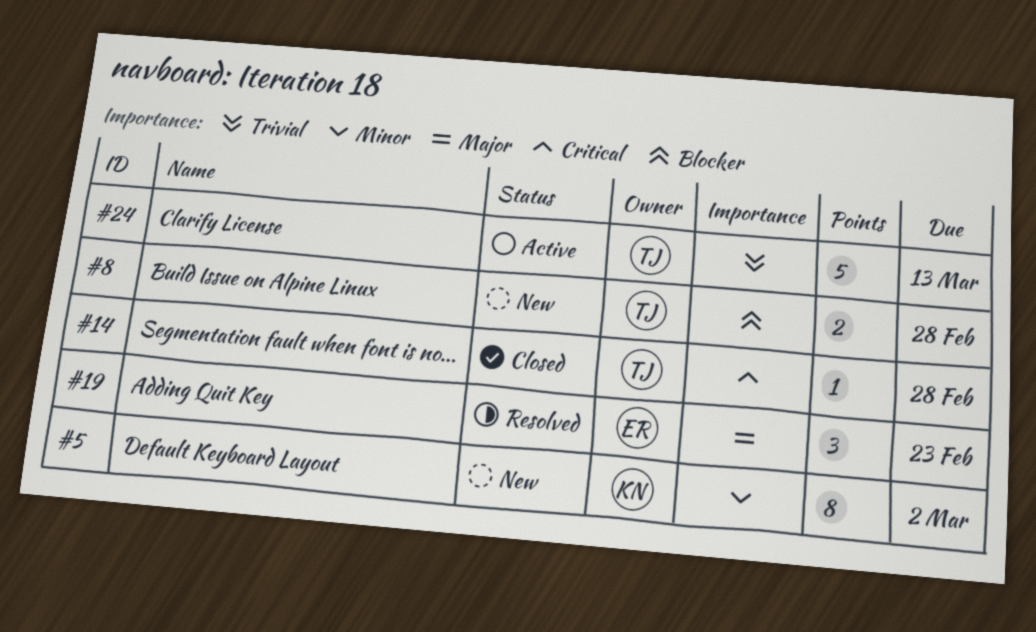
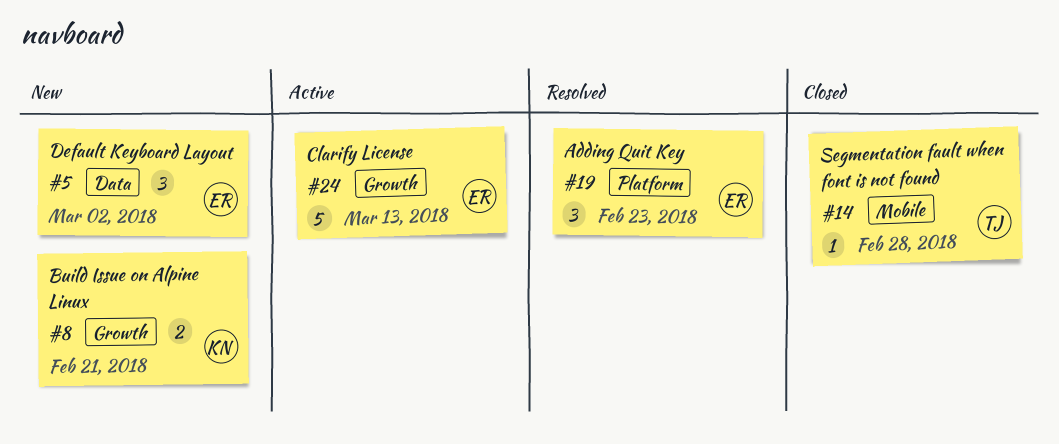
#5, owner: KN -> ER
#5, estimate: 8 -> 3
#8, owner: TJ -> KN
#8, due: Feb 28 -> Feb 21
#24, owner: TJ -> ER

